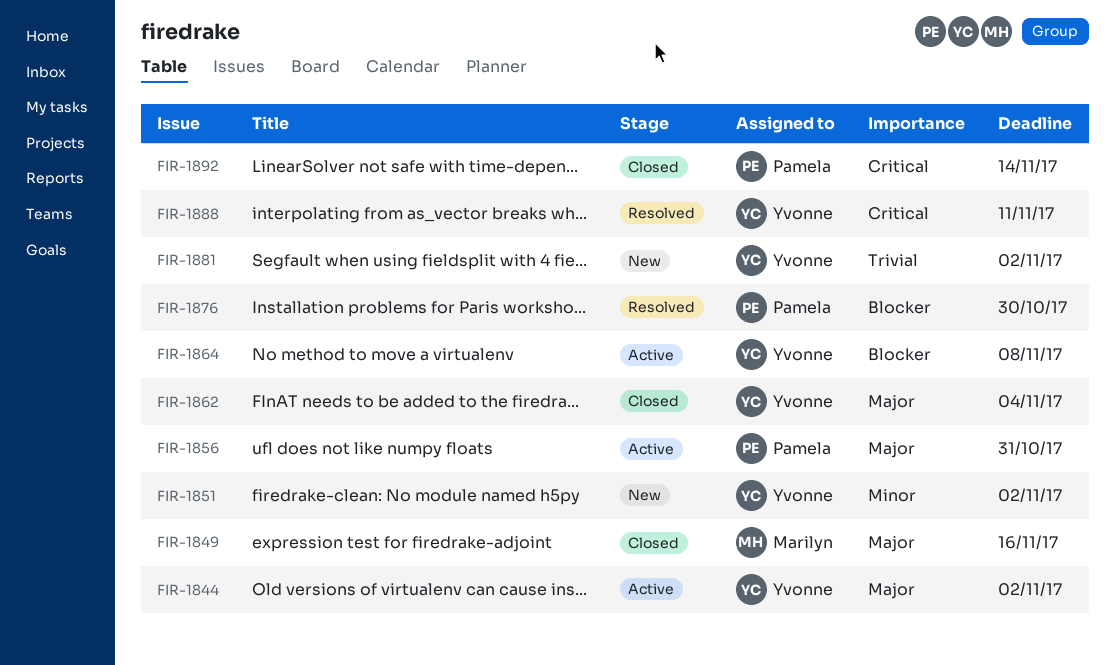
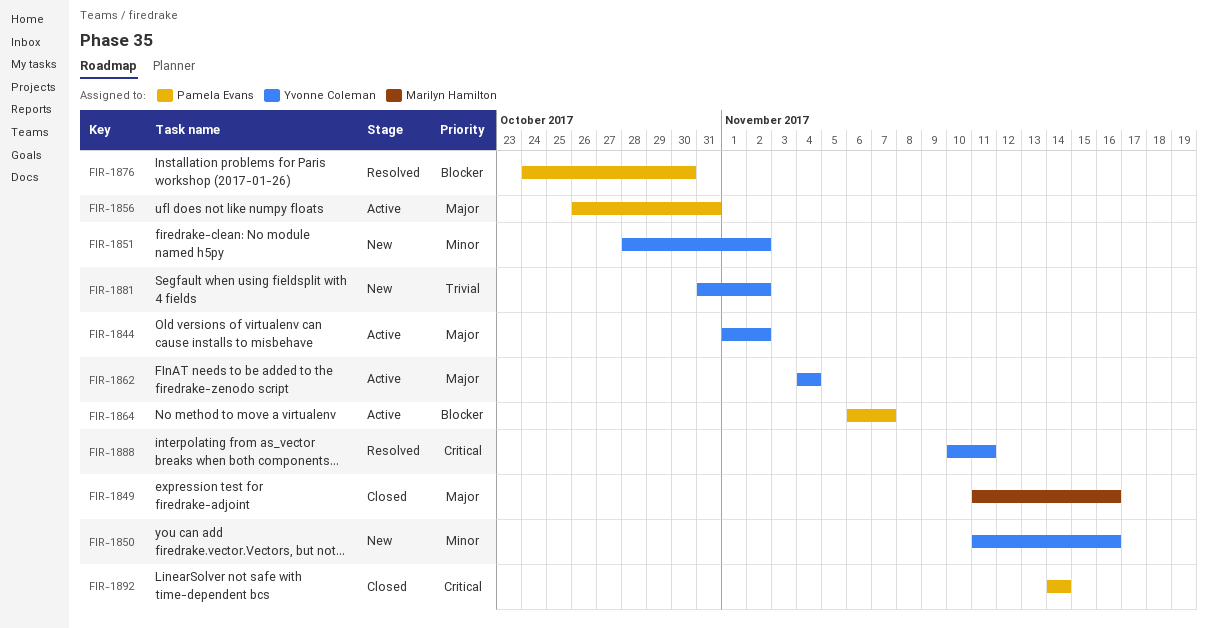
FIR-1850: none -> present
FIR-1862, status: Closed -> Active
FIR-1864, owner: Yvonne Coleman -> Pamela Evans
FIR-1864, due: Nov 8 -> Nov 7

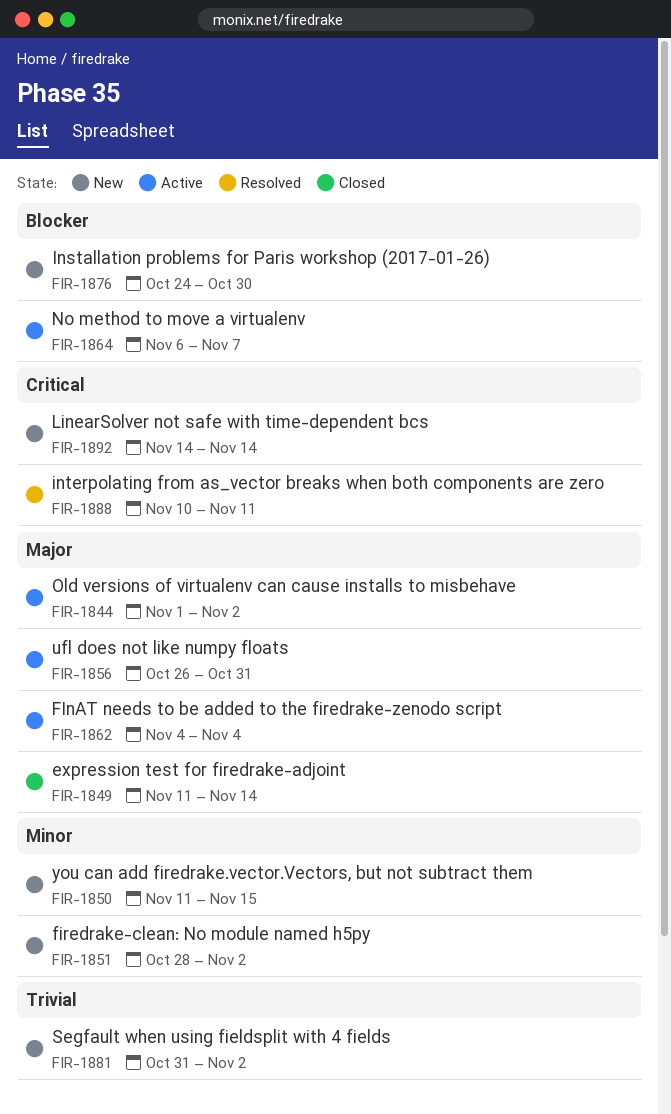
FIR-1849, due: Nov 16 -> Nov 14
FIR-1850, due: Nov 16 -> Nov 15
FIR-1876, status: Resolved -> New
FIR-1892, status: Closed -> New

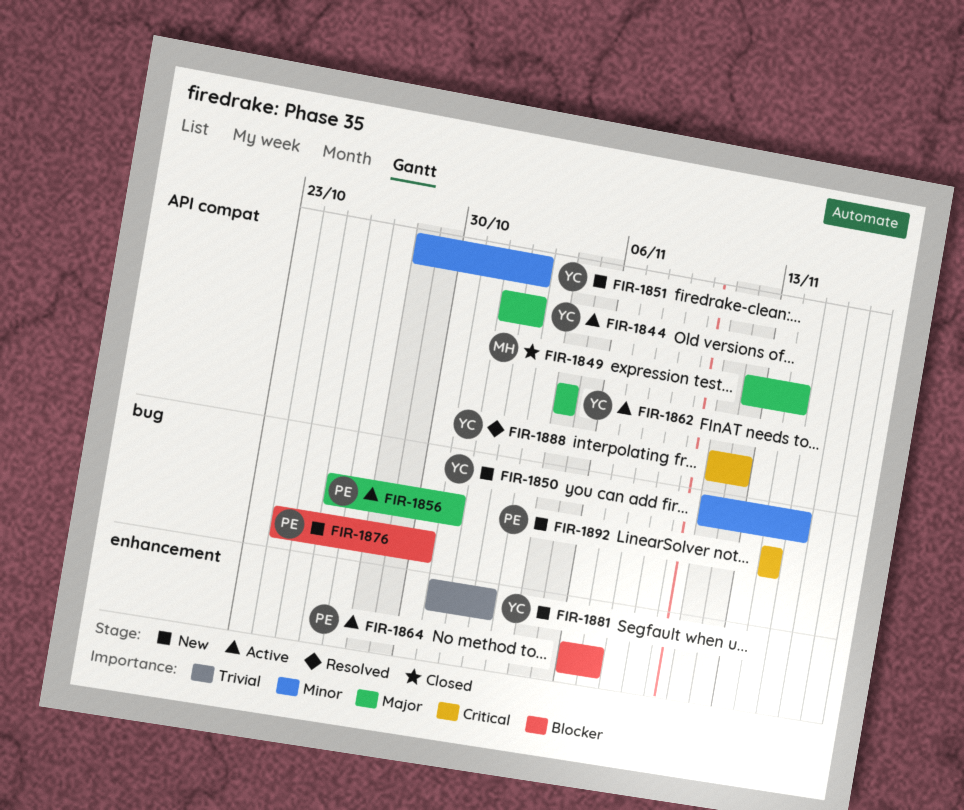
FIR-1849, start: Nov 11 -> Nov 12
FIR-1888, start: Nov 10 -> Nov 11
FIR-1888, due: Nov 11 -> Nov 12

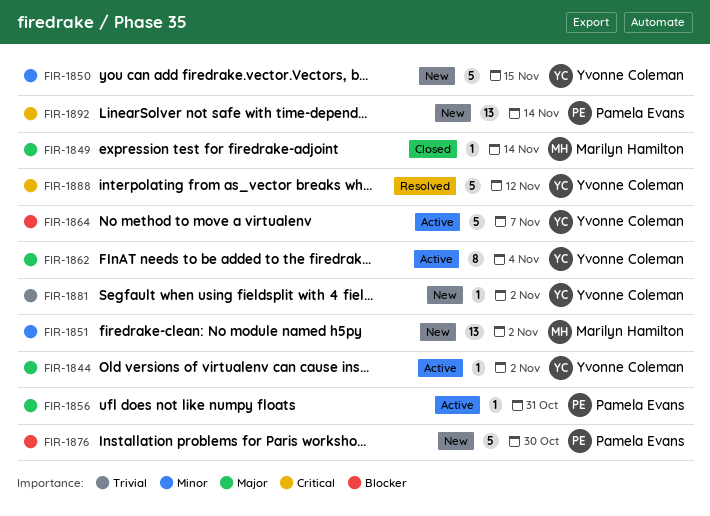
FIR-1851, owner: Yvonne Coleman -> Marilyn Hamilton
FIR-1864, owner: Pamela Evans -> Yvonne Coleman

